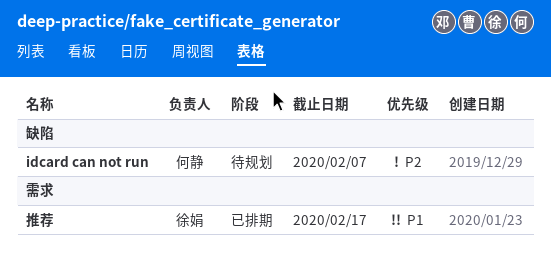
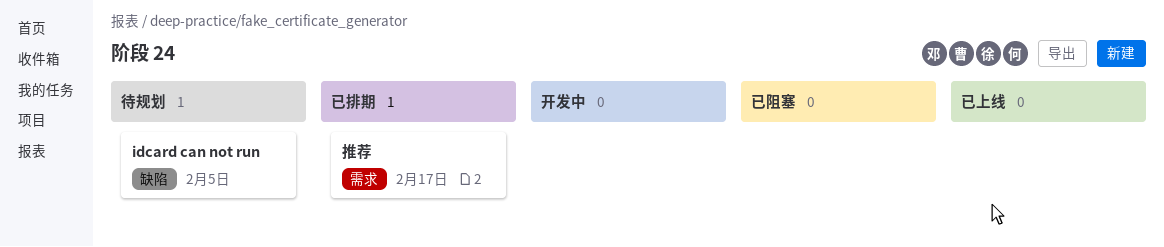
idcard can not run, due: Feb 7 -> Feb 5

